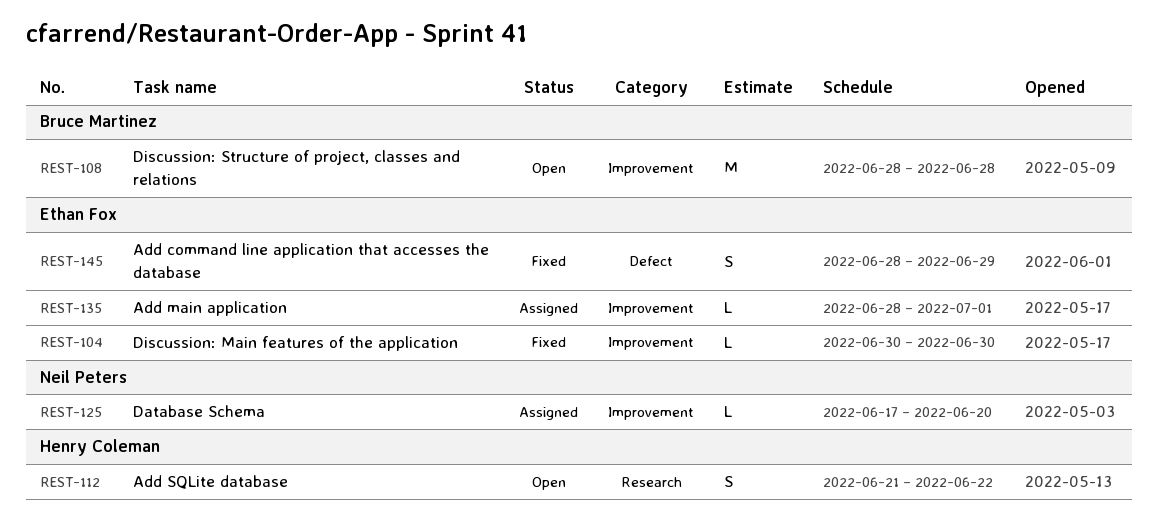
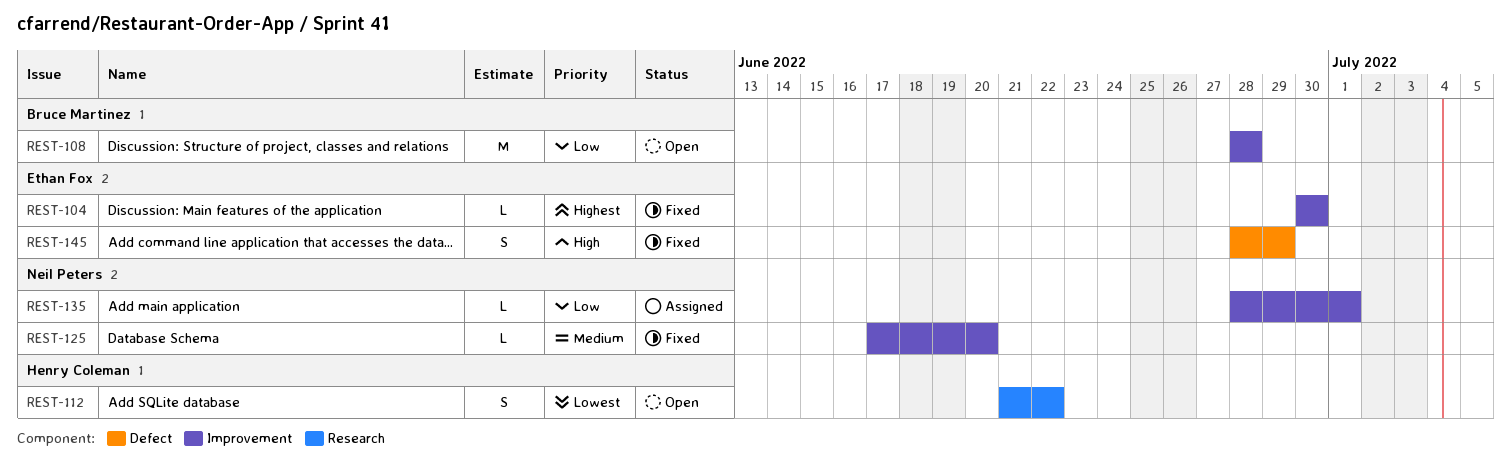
REST-125, status: Assigned -> Fixed
REST-135, owner: Ethan Fox -> Neil Peters

